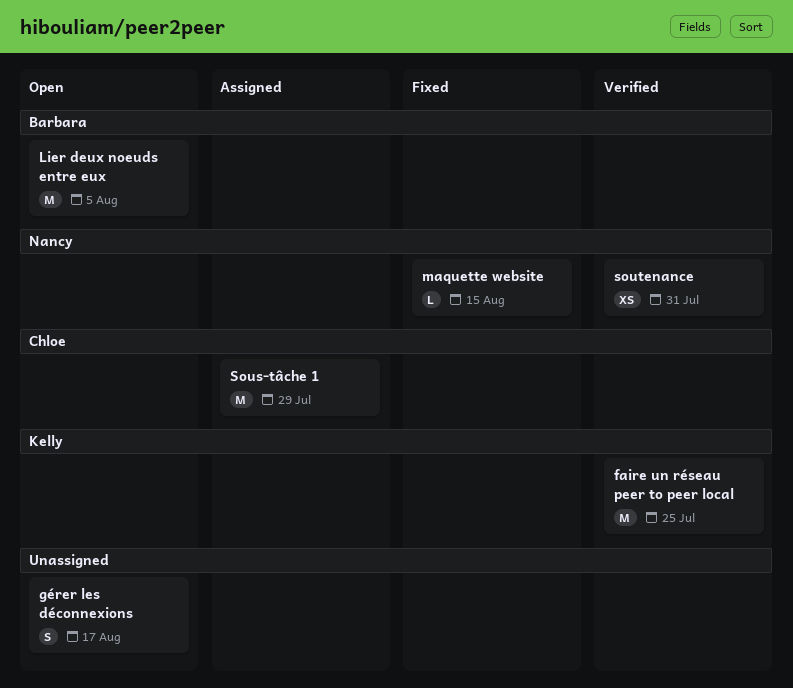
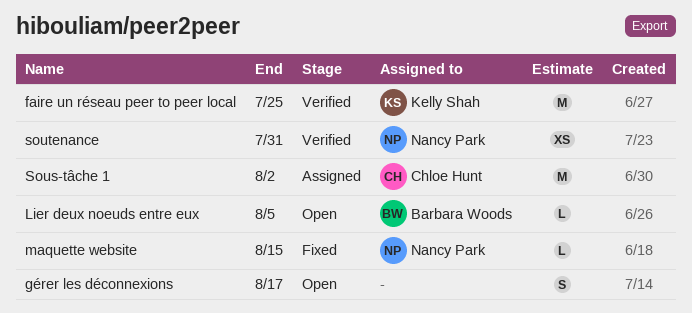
Lier deux noeuds entre eux, estimate: M -> L
Sous-tâche 1, due: Jul 29 -> Aug 2

